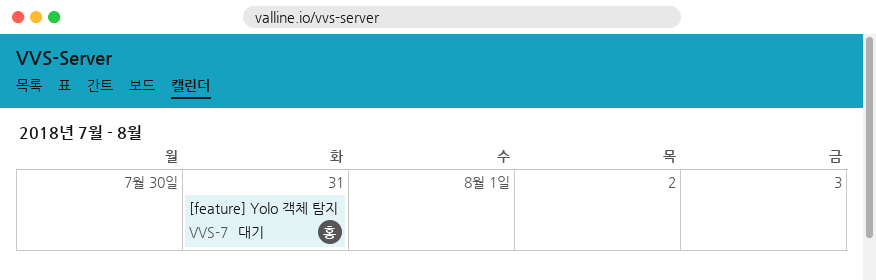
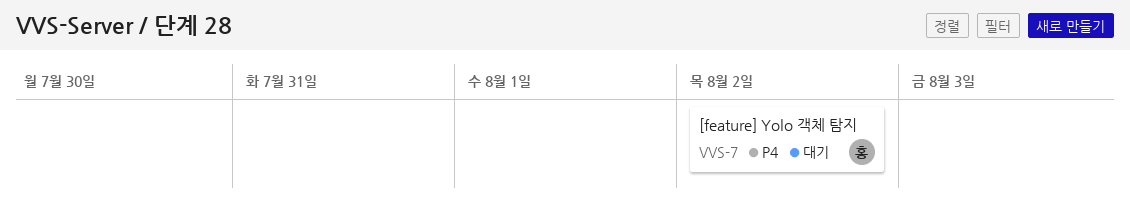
VVS-7, due: Jul 31 -> Aug 2

